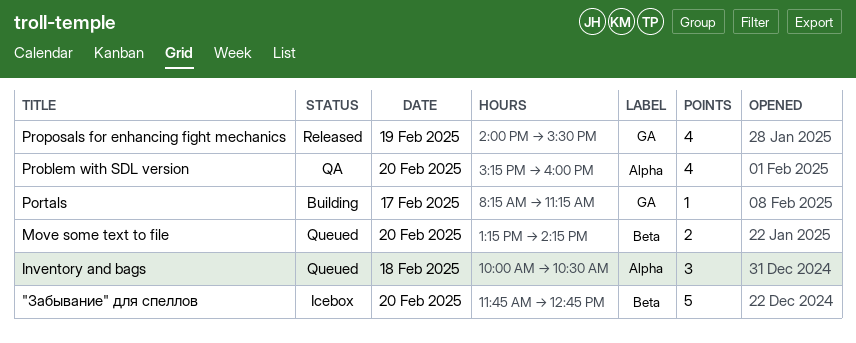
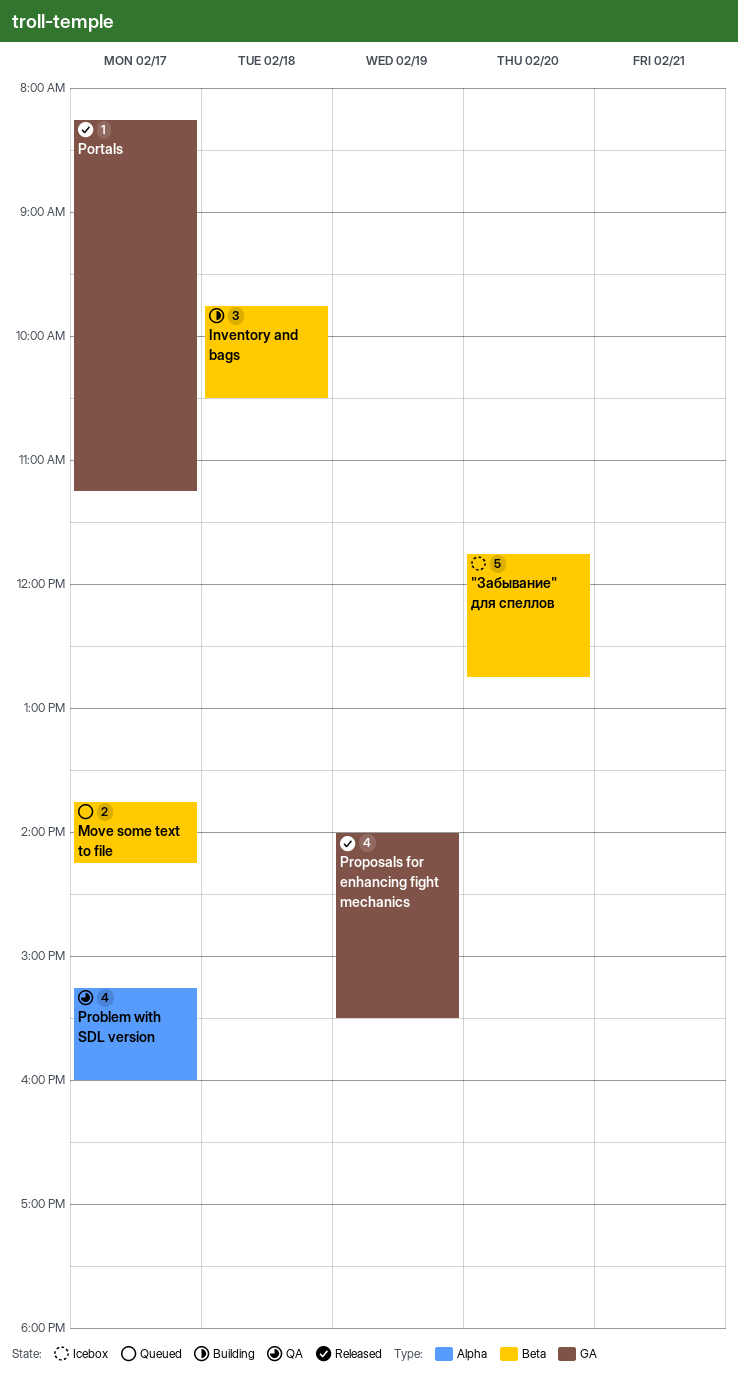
Inventory and bags, status: Queued -> Building
Inventory and bags, label: Alpha -> Beta
Inventory and bags, begins: 10:00 -> 09:45
Move some text to file, day: Feb 20 -> Feb 17
Move some text to file, begins: 13:15 -> 13:45
Portals, status: Building -> Released
Problem with SDL version, day: Feb 20 -> Feb 17

